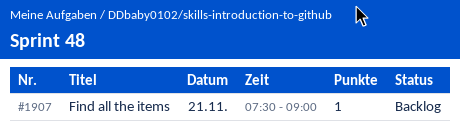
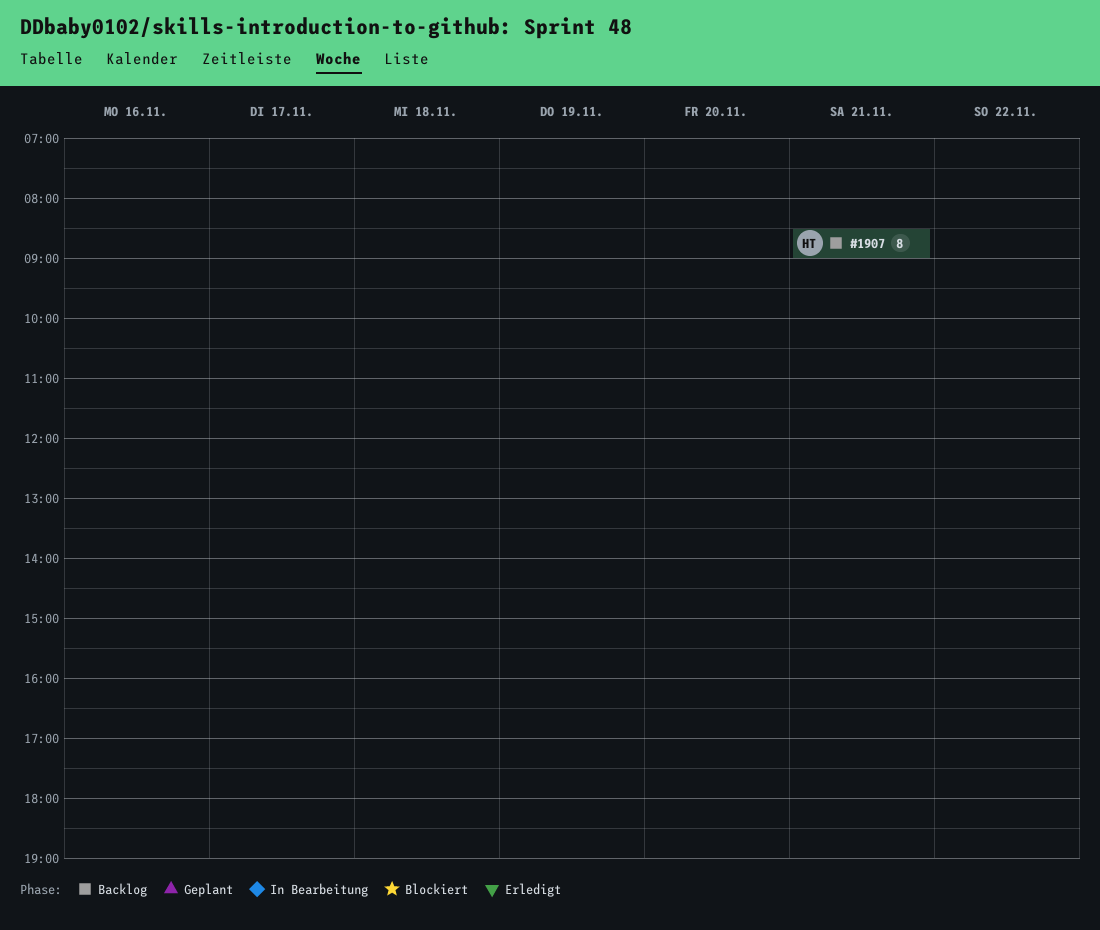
#1907, estimate: 1 -> 8
#1907, begins: 07:30 -> 08:30

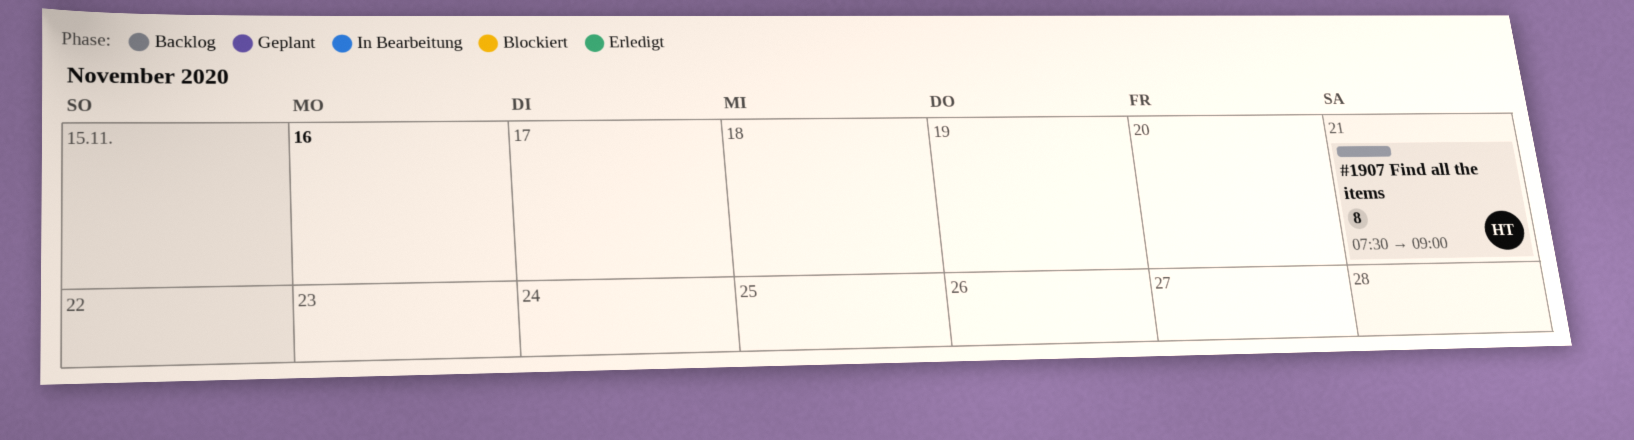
#1907, begins: 08:30 -> 07:30

